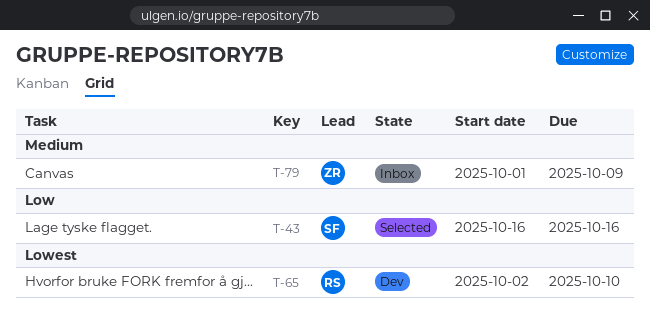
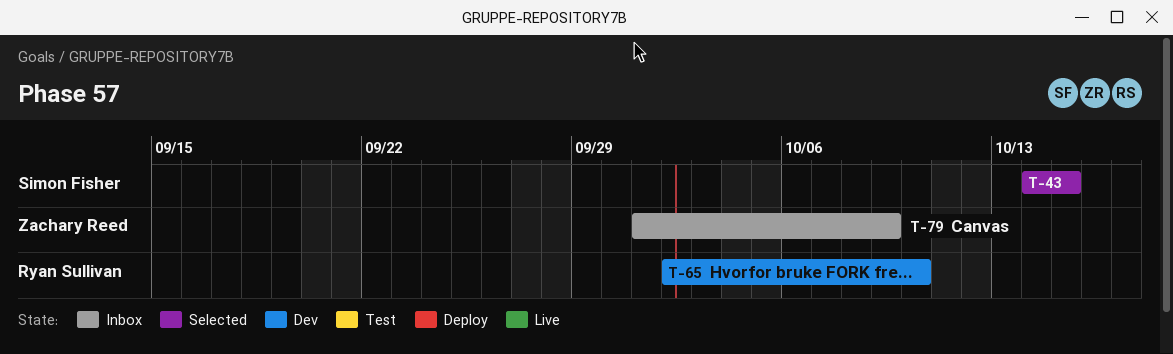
T-43, start: Oct 16 -> Oct 14
T-43, due: Oct 16 -> Oct 15

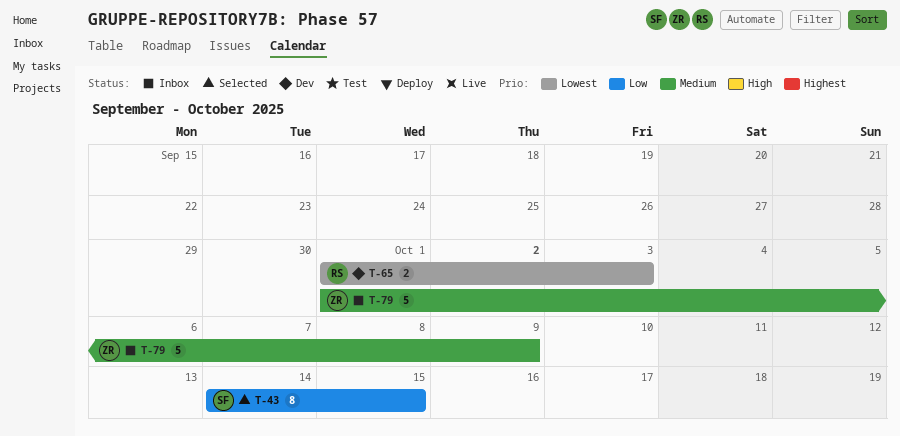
T-65, start: Oct 2 -> Oct 1
T-65, due: Oct 10 -> Oct 3

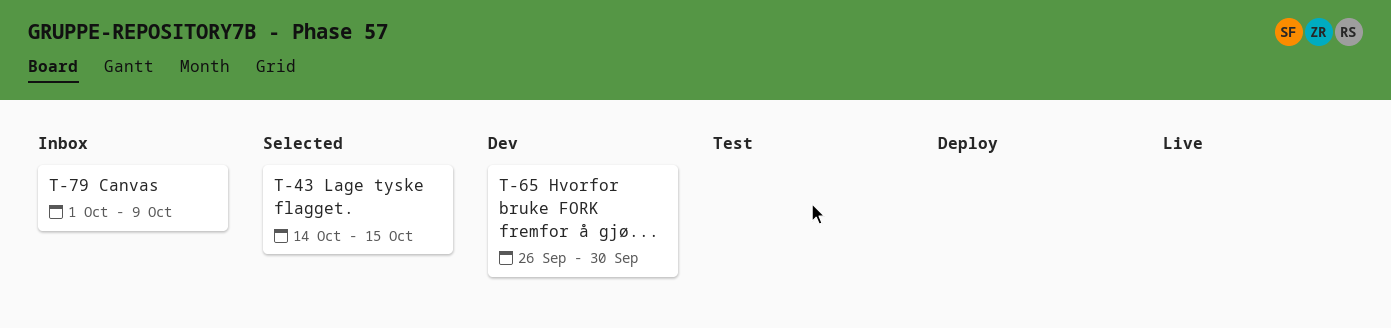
T-65, start: Oct 1 -> Sep 26
T-65, due: Oct 3 -> Sep 30

